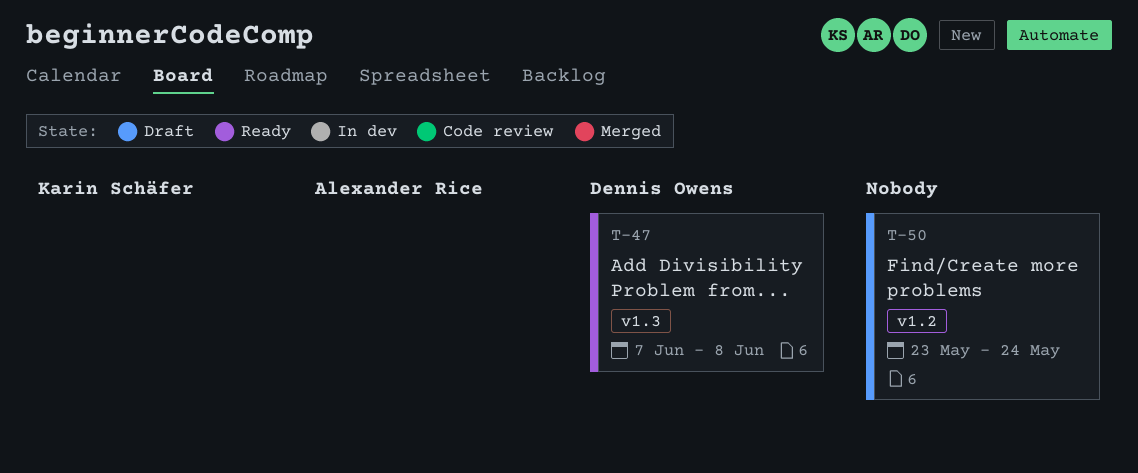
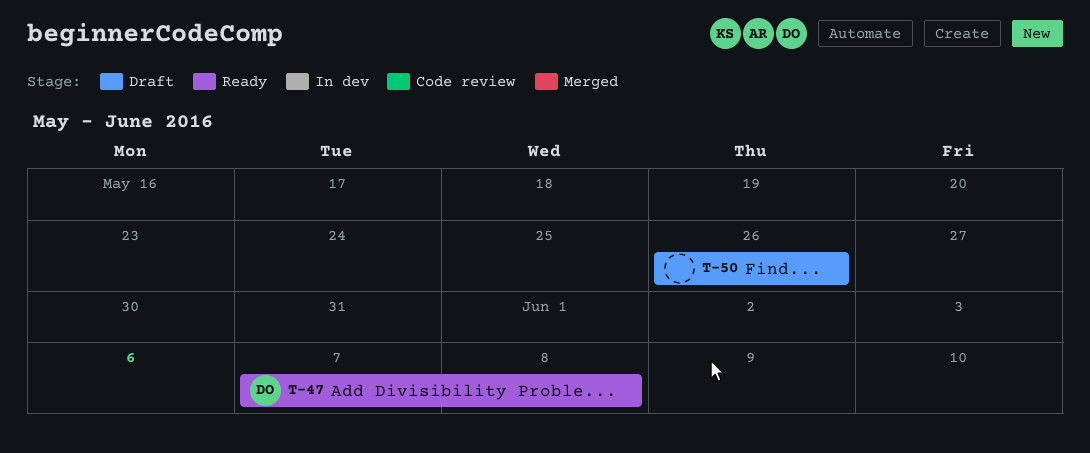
T-50, start: May 23 -> May 26
T-50, due: May 24 -> May 26

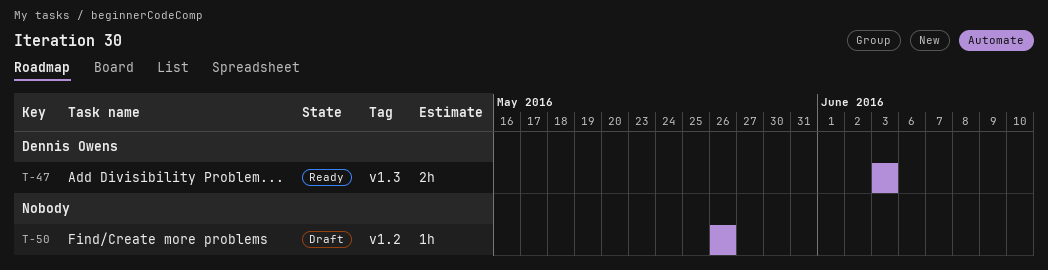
T-47, start: Jun 7 -> Jun 3
T-47, due: Jun 8 -> Jun 3

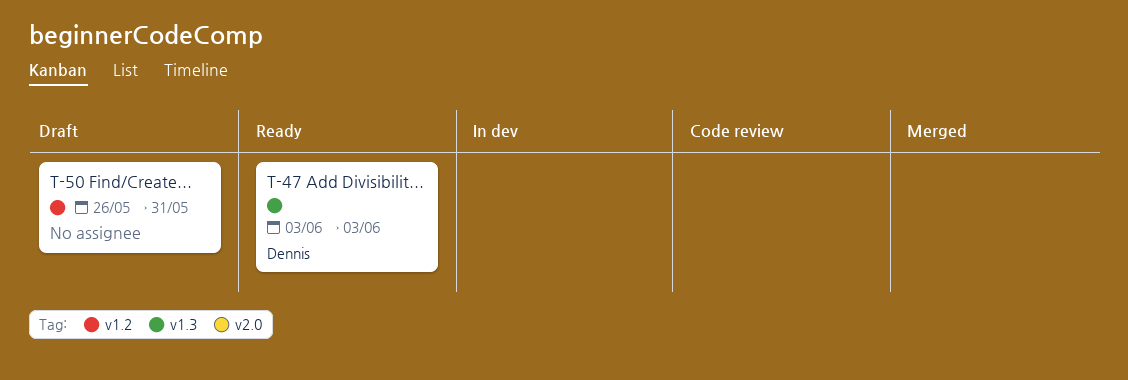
T-50, due: May 26 -> May 31

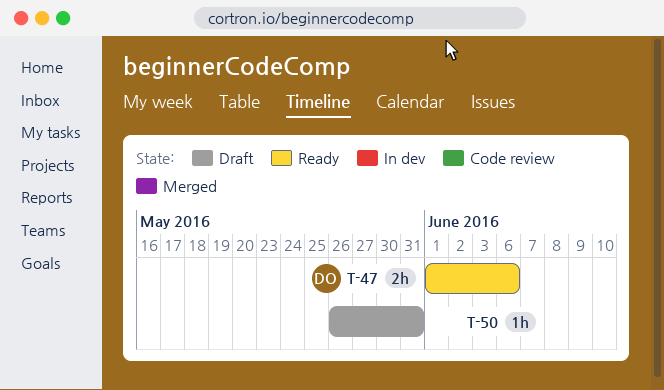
T-47, start: Jun 3 -> Jun 1
T-47, due: Jun 3 -> Jun 6

